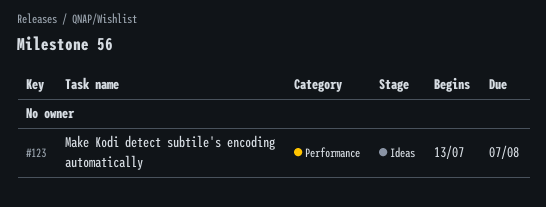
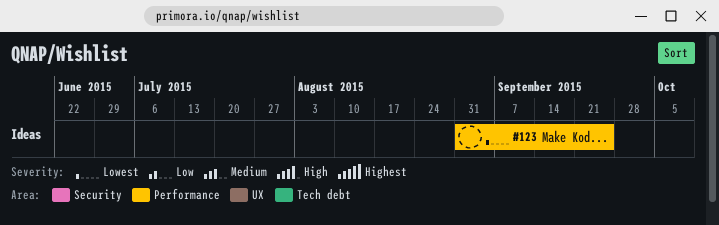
#123, start: Jul 13 -> Aug 31
#123, due: Aug 7 -> Sep 25

